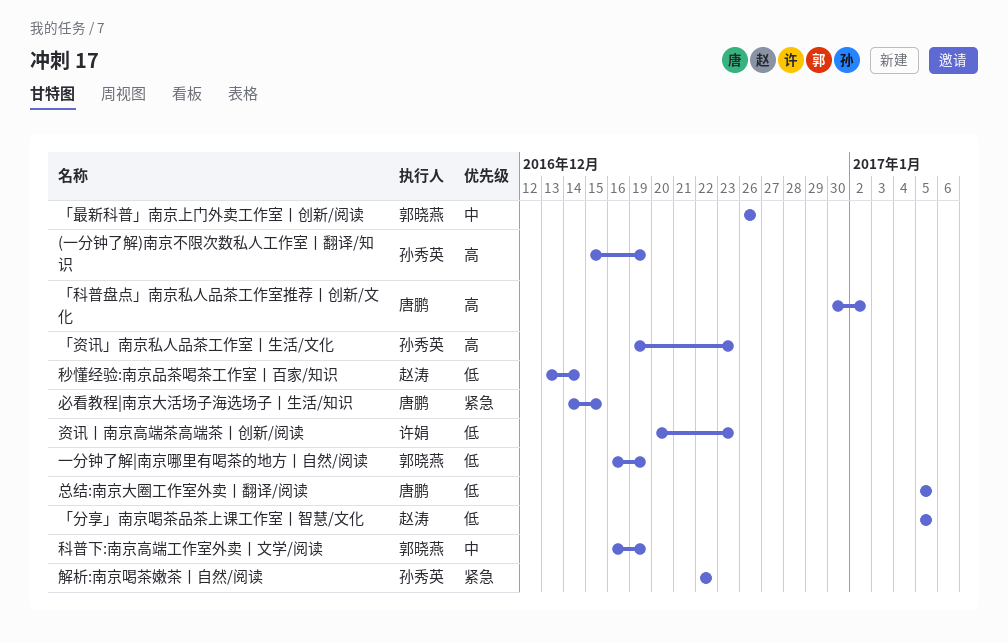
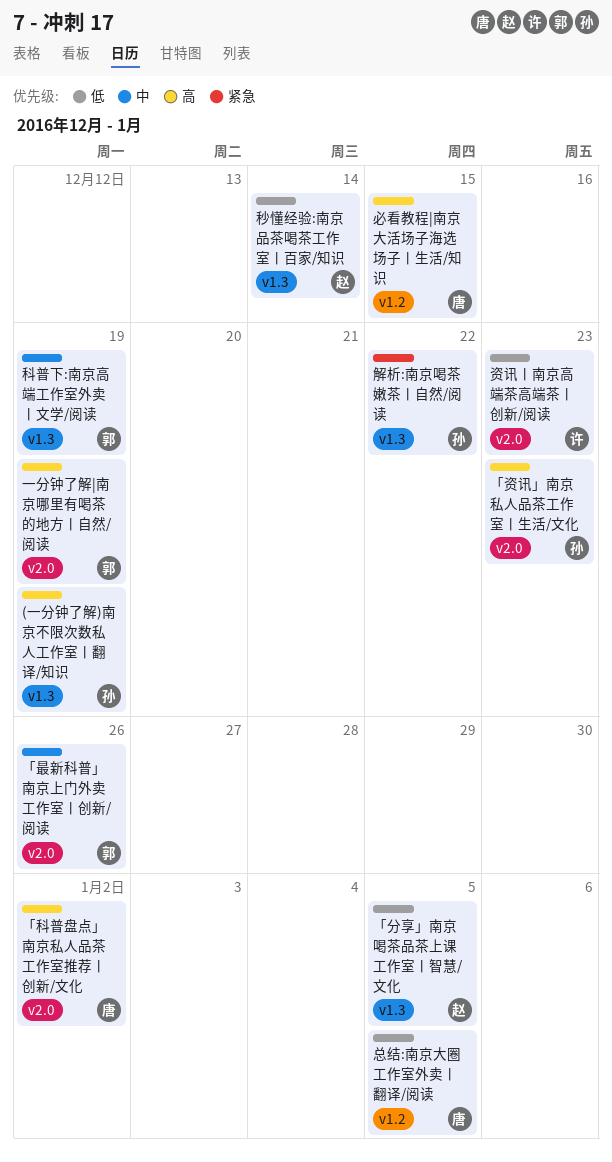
一分钟了解|南京哪里有喝茶的地方丨自然/阅读, priority: 低 -> 高
必看教程|南京大活场子海选场子丨生活/知识, priority: 紧急 -> 高

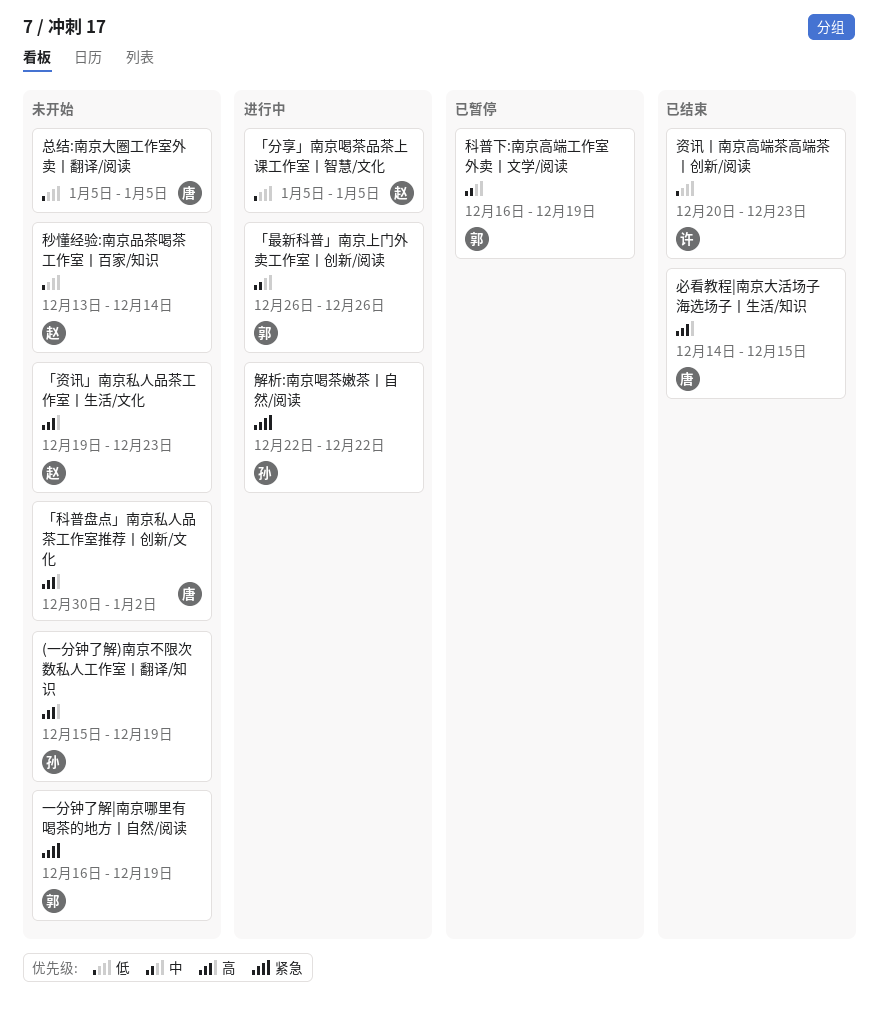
「资讯」南京私人品茶工作室丨生活/文化, owner: 孙 -> 赵
一分钟了解|南京哪里有喝茶的地方丨自然/阅读, priority: 高 -> 紧急

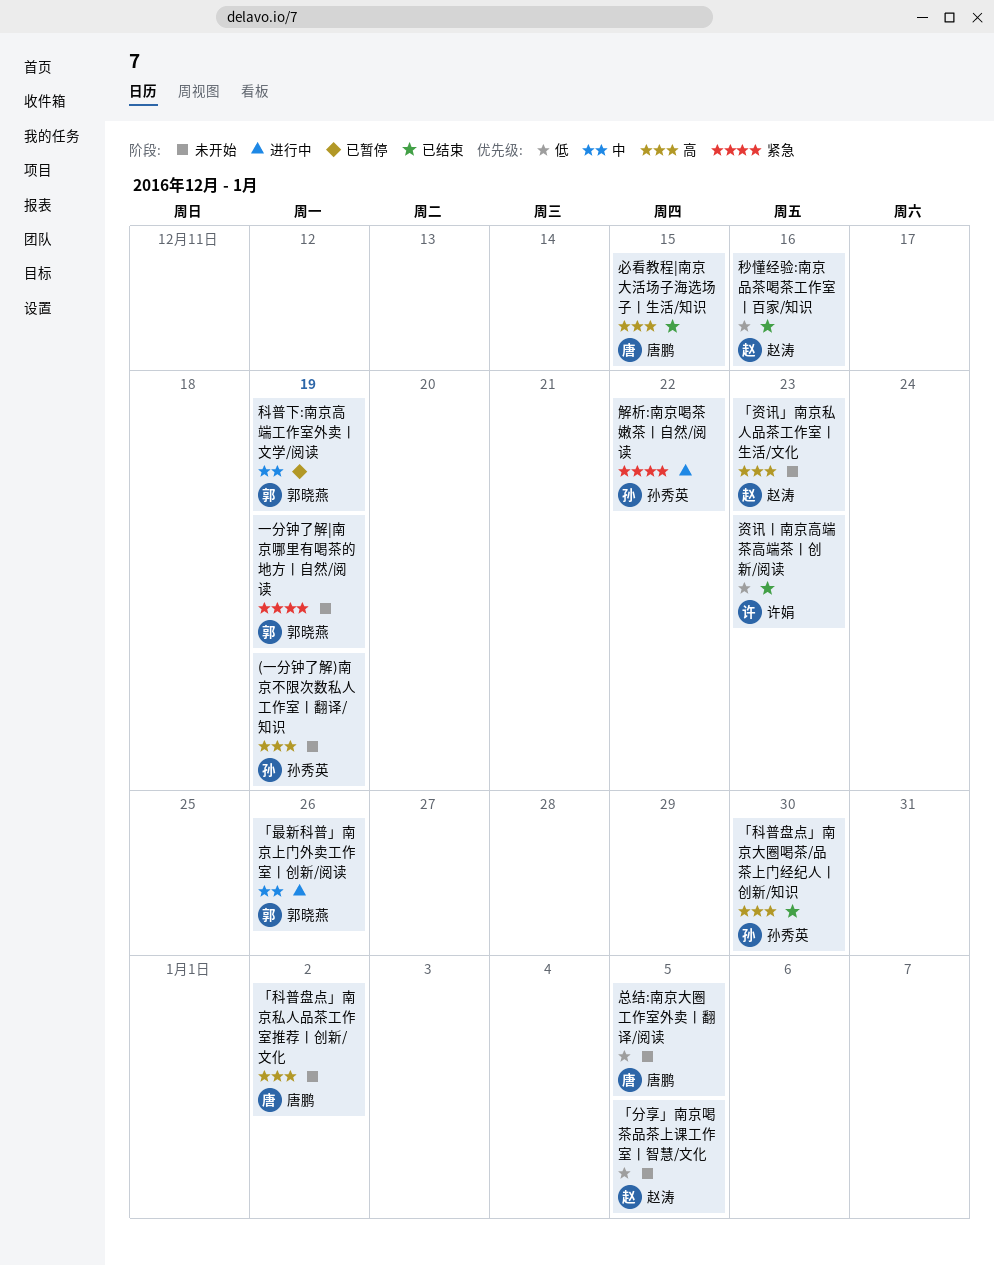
「分享」南京喝茶品茶上课工作室丨智慧/文化, status: 进行中 -> 未开始
「科普盘点」南京大圈喝茶/品茶上门经纪人丨创新/知识: none -> present
秒懂经验:南京品茶喝茶工作室丨百家/知识, status: 未开始 -> 已结束
秒懂经验:南京品茶喝茶工作室丨百家/知识, due: Dec 14 -> Dec 16

